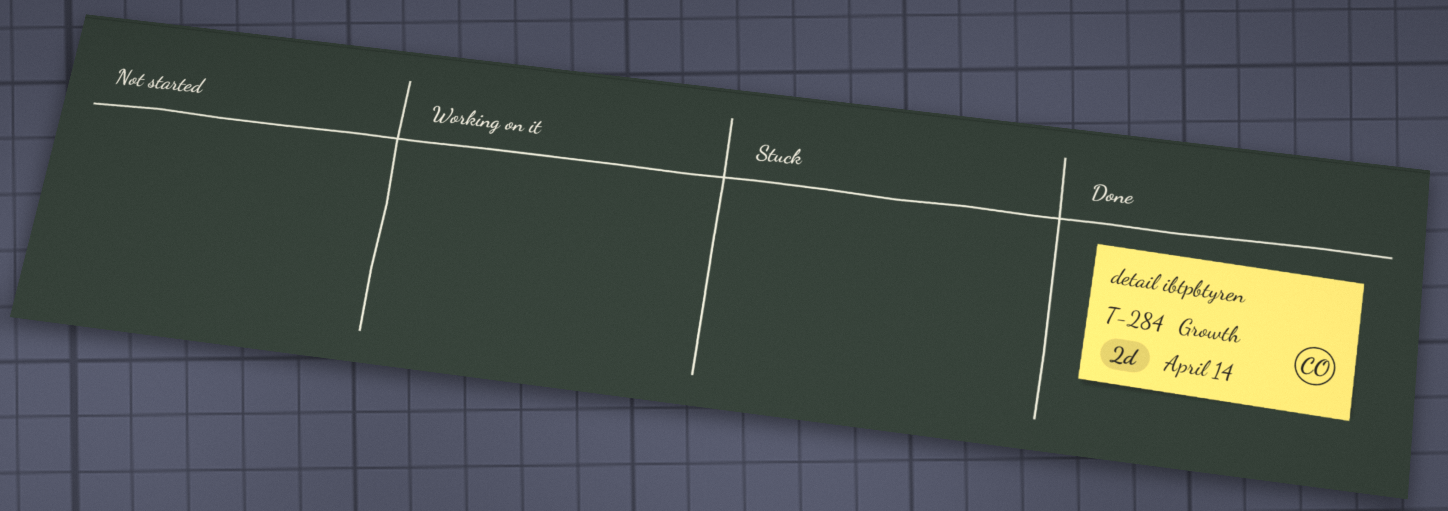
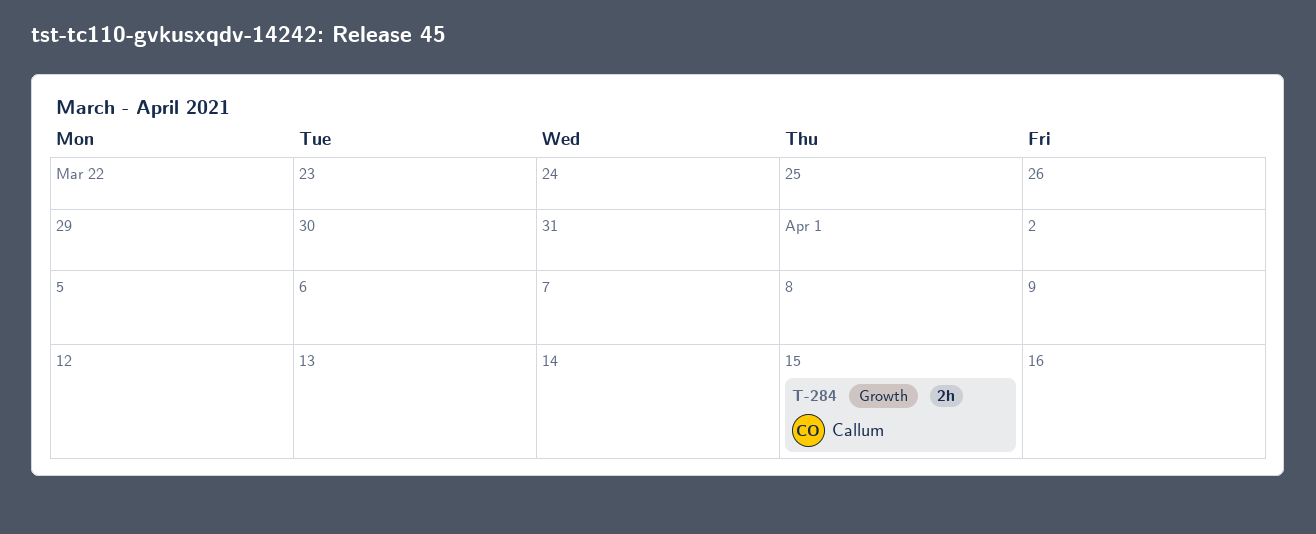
T-284, estimate: 2d -> 2h
T-284, due: Apr 14 -> Apr 15

